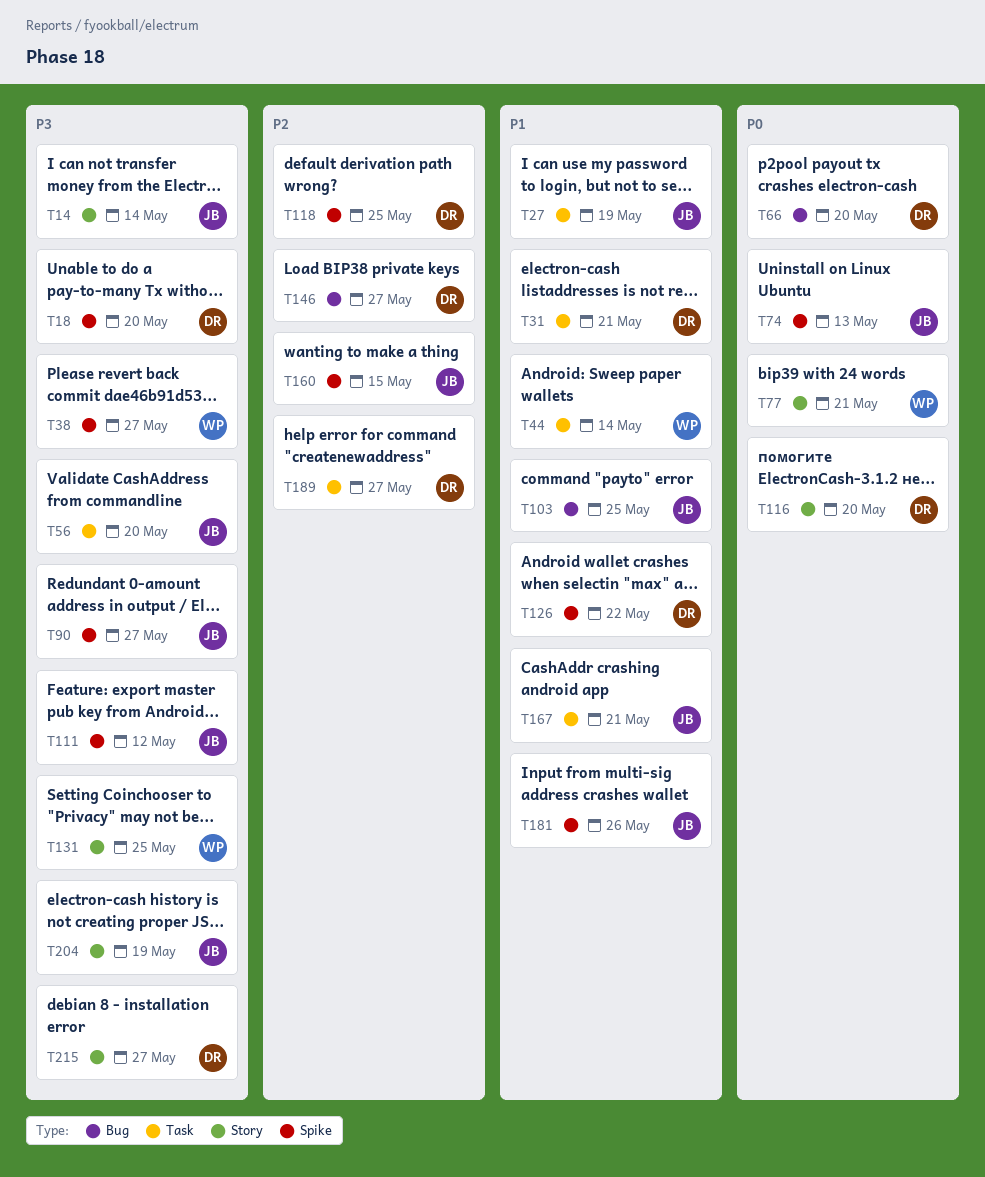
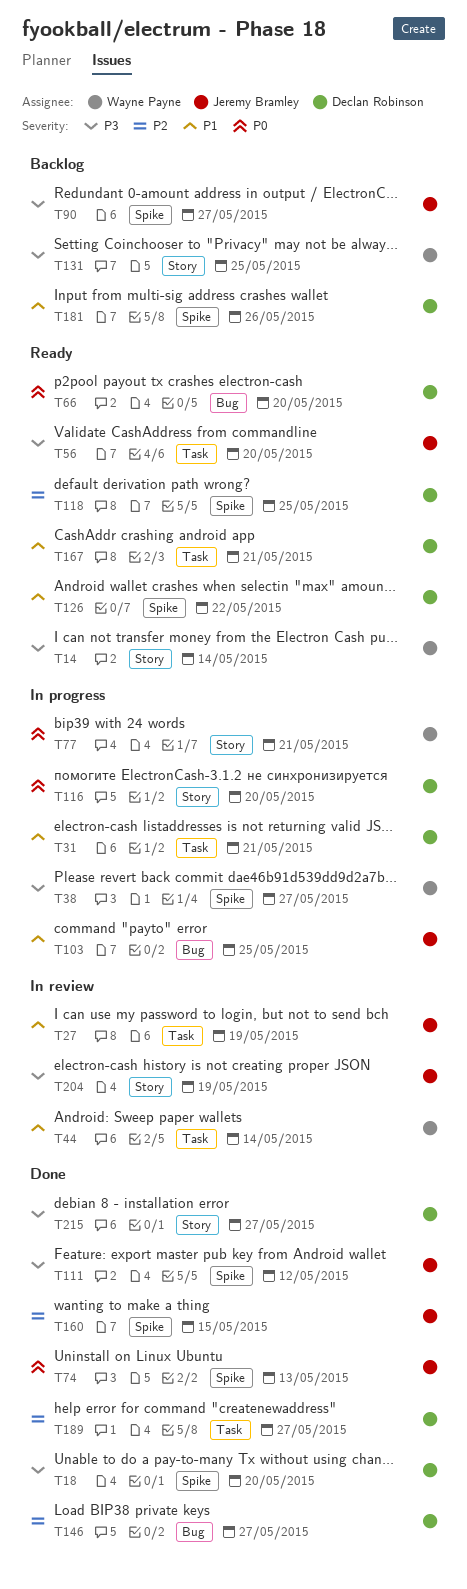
T14, owner: Jeremy Bramley -> Wayne Payne
T167, owner: Jeremy Bramley -> Declan Robinson
T181, owner: Jeremy Bramley -> Declan Robinson

